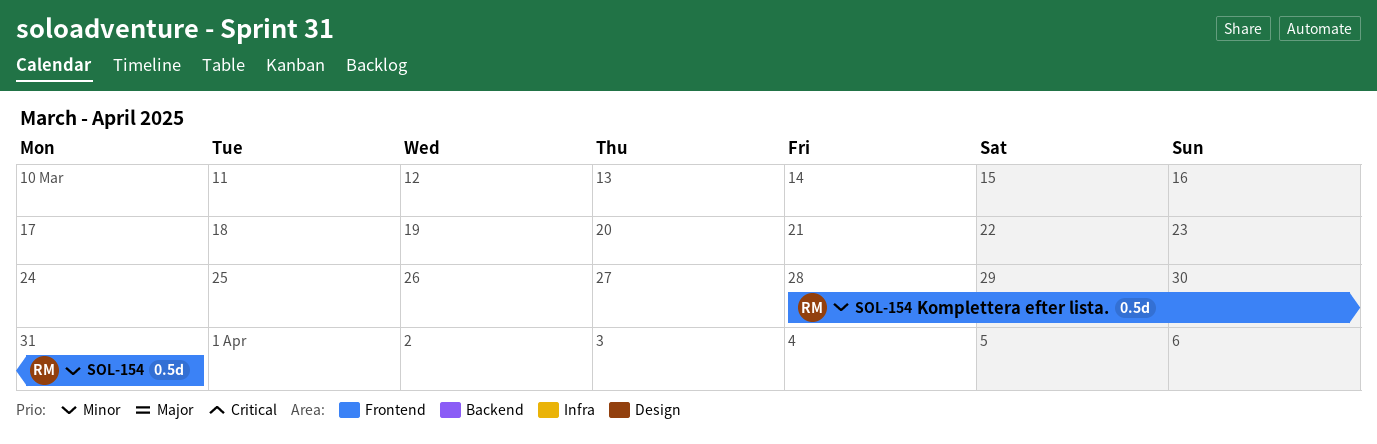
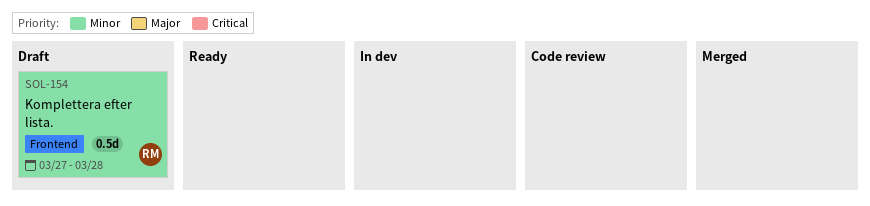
SOL-154, start: Mar 28 -> Mar 27
SOL-154, due: Mar 31 -> Mar 28

